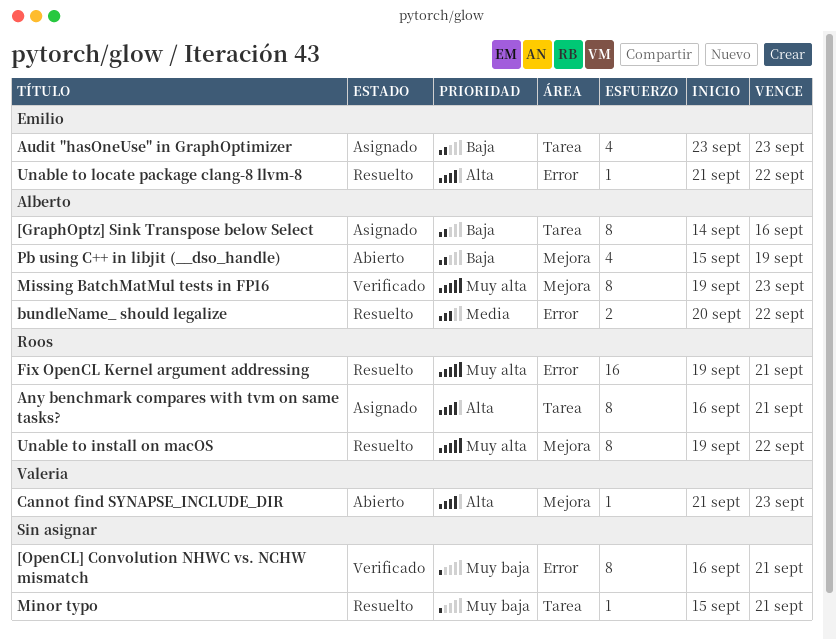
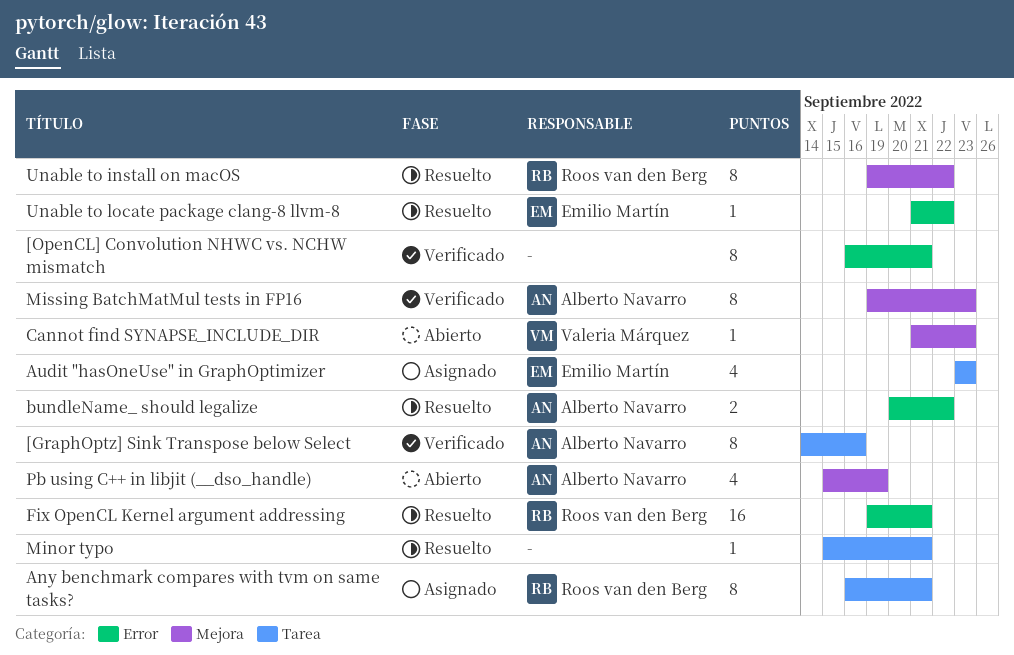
[GraphOptz] Sink Transpose below Select, status: Asignado -> Verificado

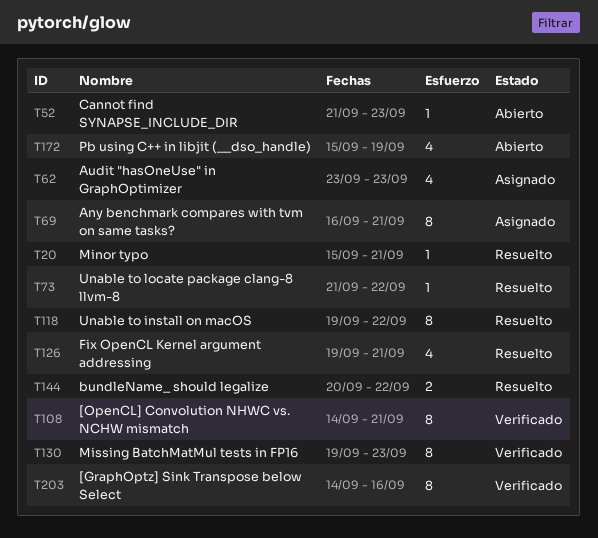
[OpenCL] Convolution NHWC vs. NCHW mismatch, start: Sep 16 -> Sep 14
Fix OpenCL Kernel argument addressing, estimate: 16 -> 4

